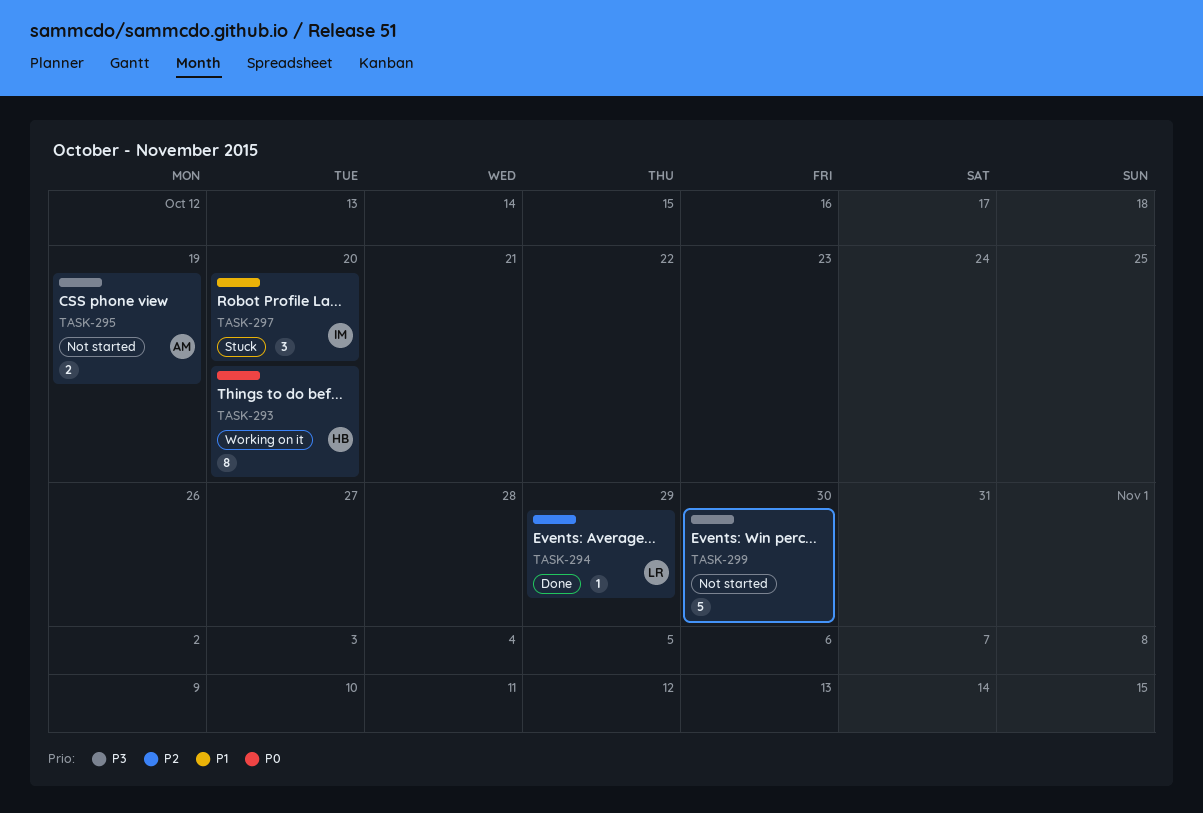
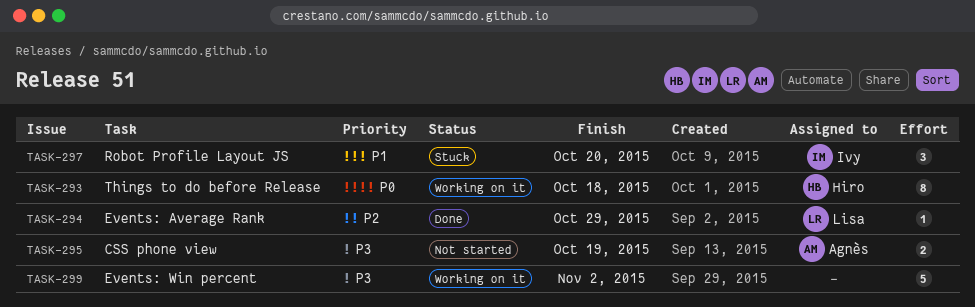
TASK-293, due: Oct 20 -> Oct 18
TASK-299, status: Not started -> Working on it
TASK-299, due: Oct 30 -> Nov 2

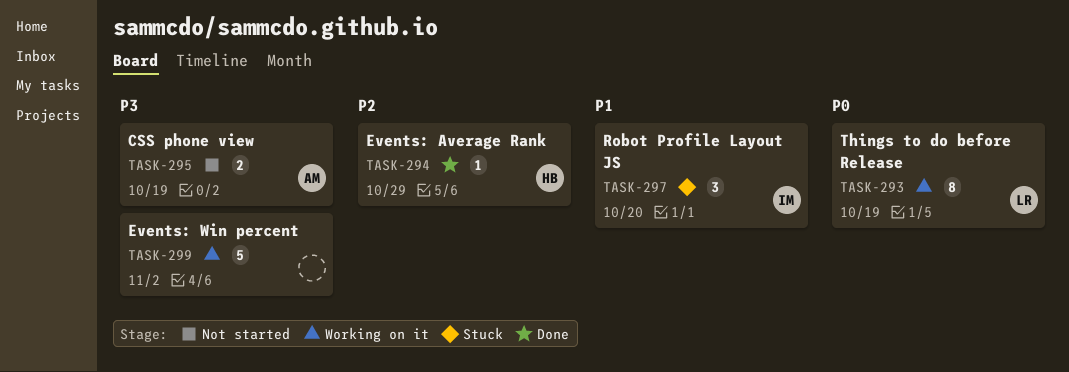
TASK-293, owner: Hiro -> Lisa
TASK-293, due: Oct 18 -> Oct 19
TASK-294, owner: Lisa -> Hiro

